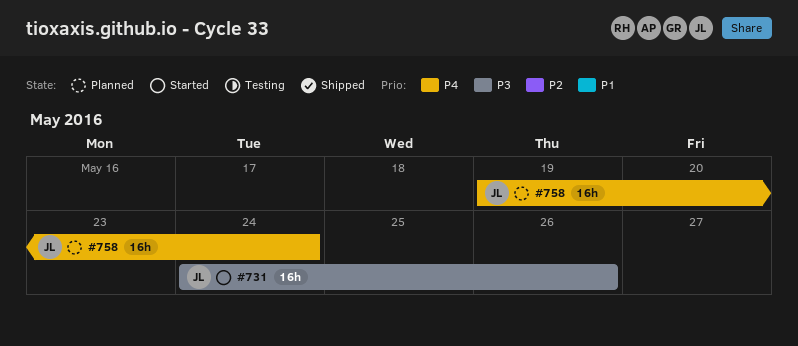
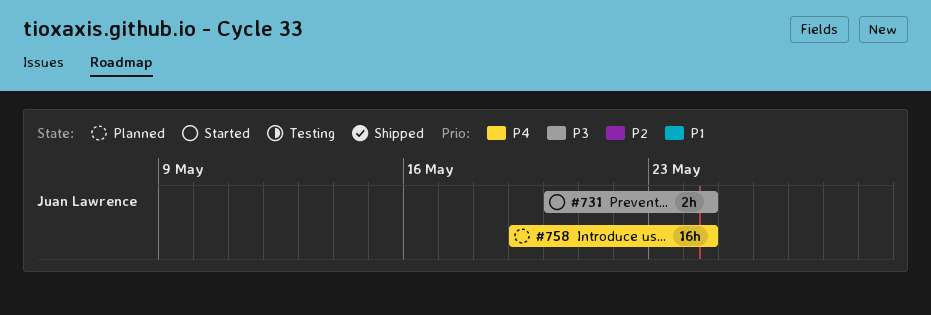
#731, estimate: 16h -> 2h
#731, start: May 24 -> May 20
#731, due: May 26 -> May 24

